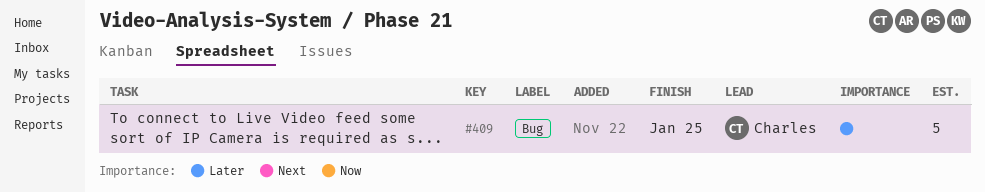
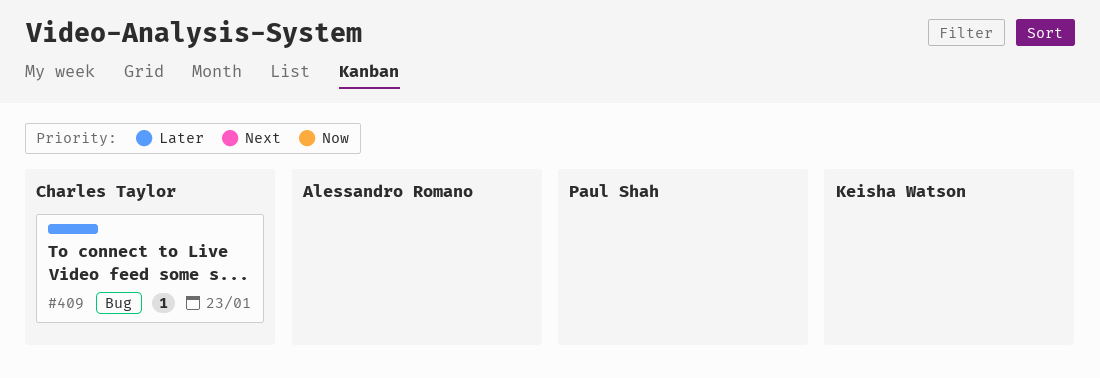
#409, estimate: 5 -> 1
#409, due: Jan 25 -> Jan 23

